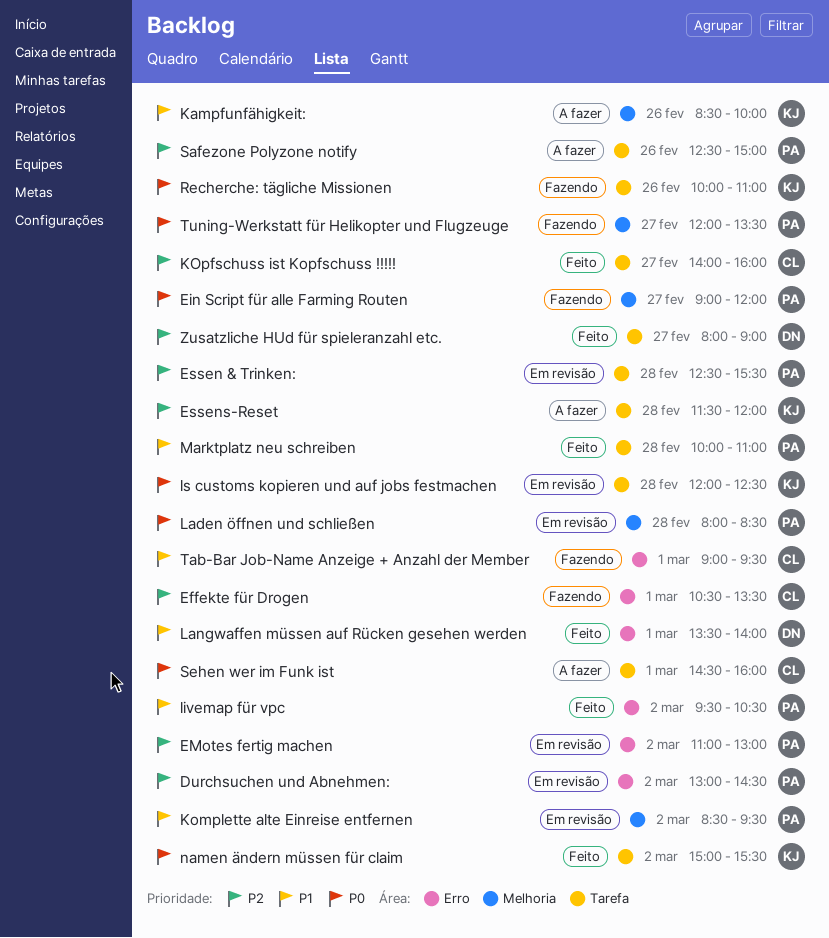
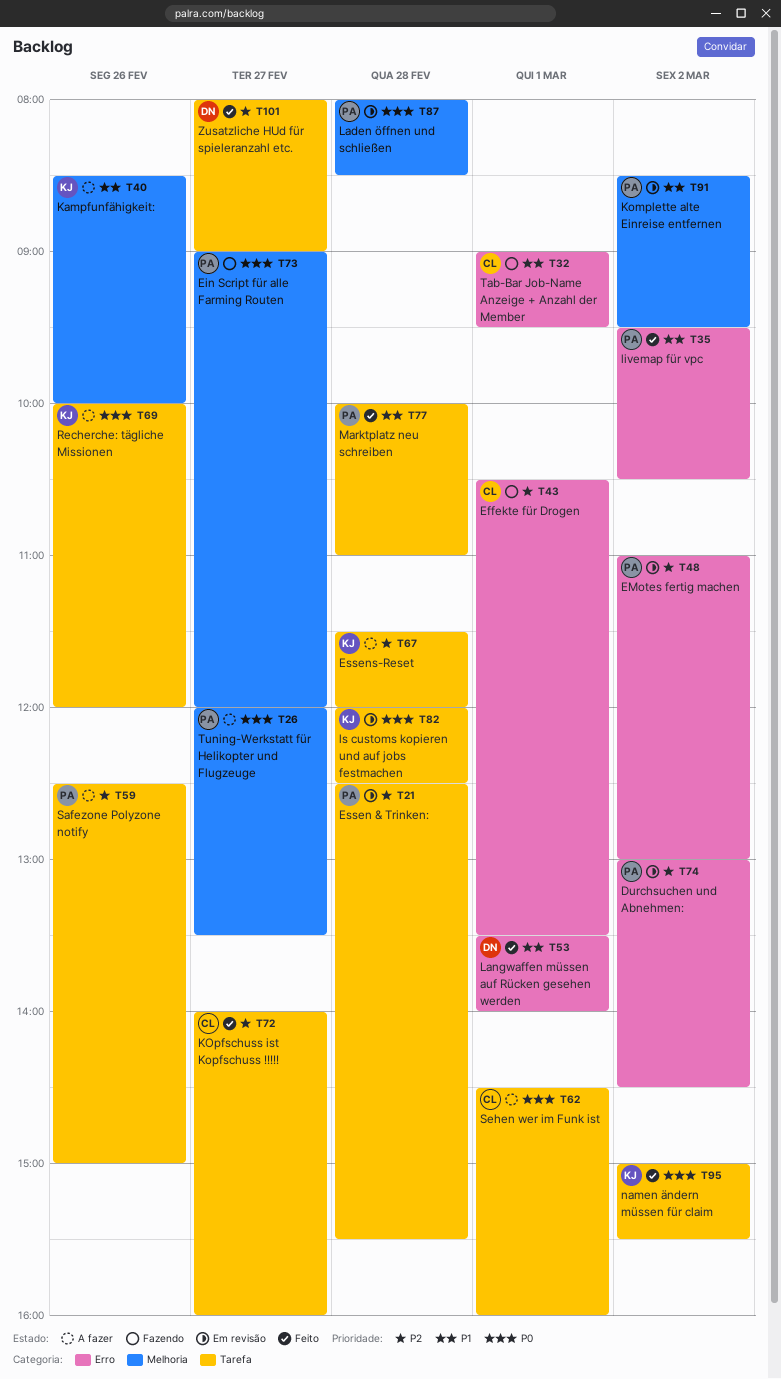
Recherche: tägliche Missionen, status: Fazendo -> A fazer
Recherche: tägliche Missionen, ends: 11:00 -> 12:00
Tuning-Werkstatt für Helikopter und Flugzeuge, status: Fazendo -> A fazer

